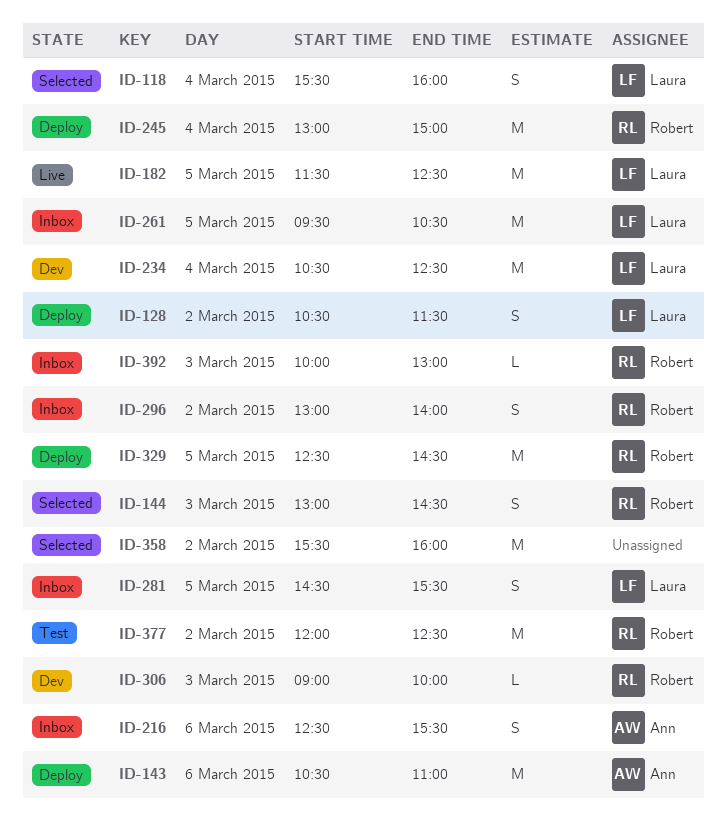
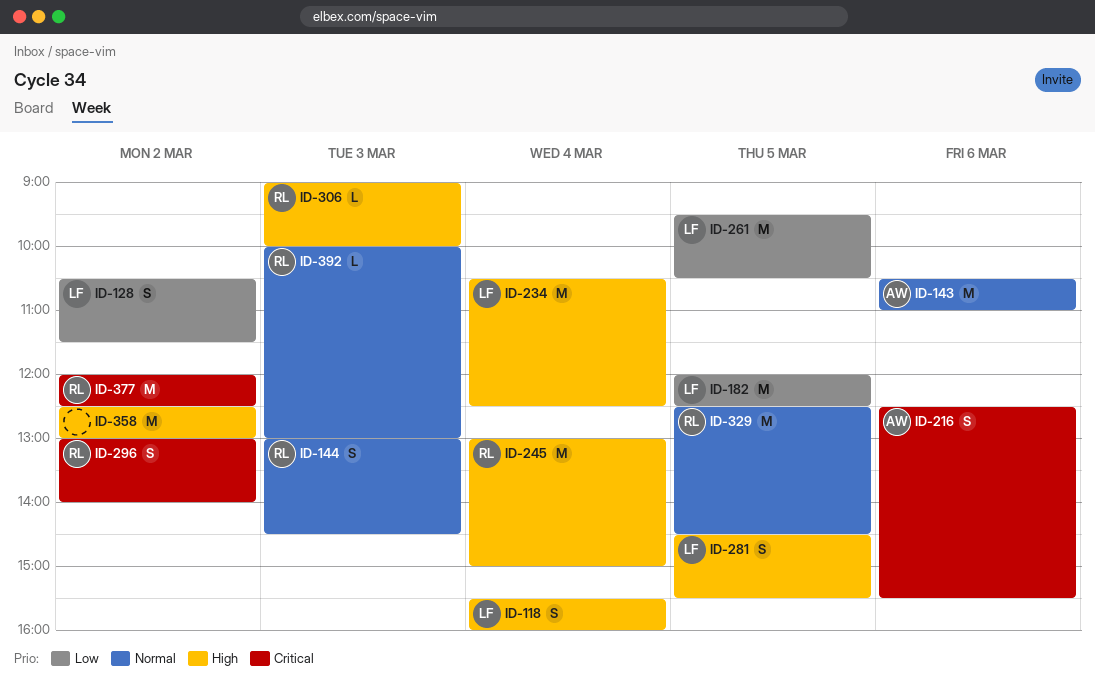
ID-182, begins: 11:30 -> 12:00
ID-358, begins: 15:30 -> 12:30
ID-358, ends: 16:00 -> 13:00

